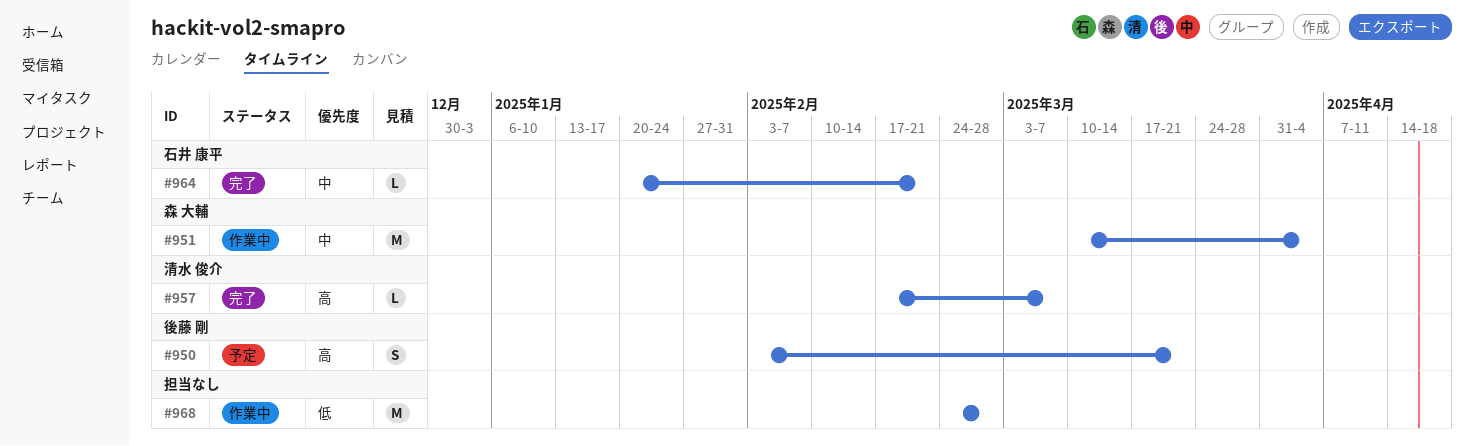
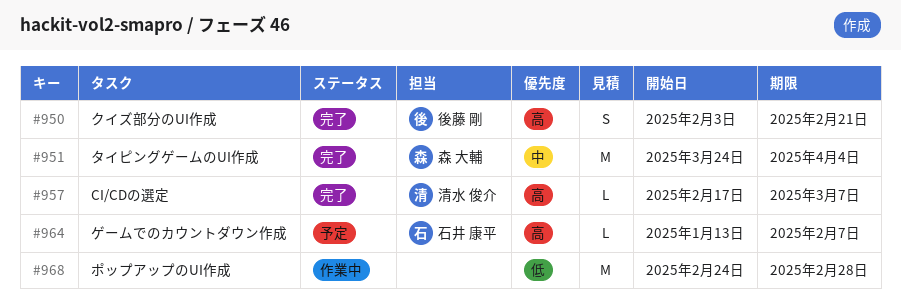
#950, status: 予定 -> 完了
#950, due: Mar 21 -> Feb 21
#951, status: 作業中 -> 完了
#951, start: Mar 10 -> Mar 24
#964, status: 完了 -> 予定
#964, priority: 中 -> 高
#964, start: Jan 20 -> Jan 13
#964, due: Feb 21 -> Feb 7

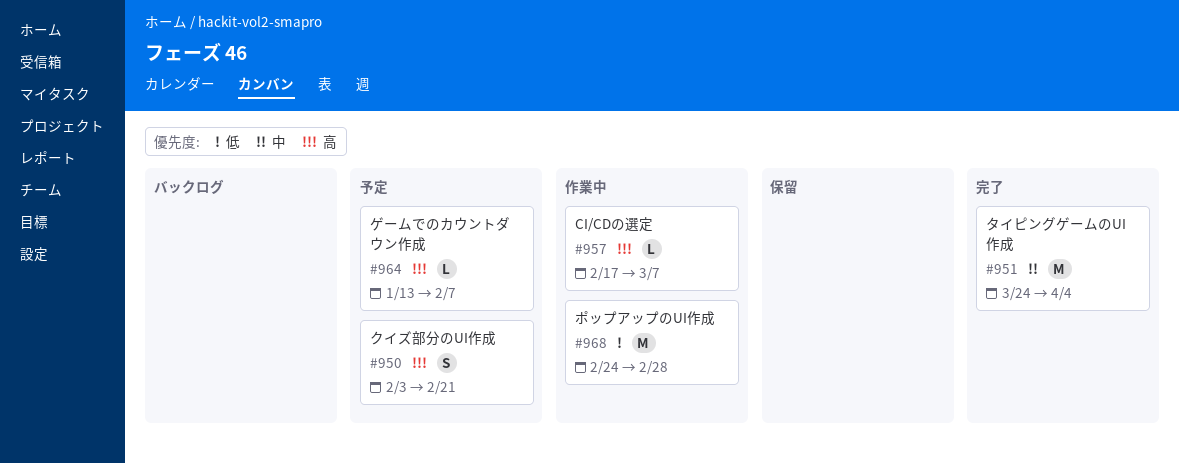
#950, status: 完了 -> 予定
#957, status: 完了 -> 作業中

